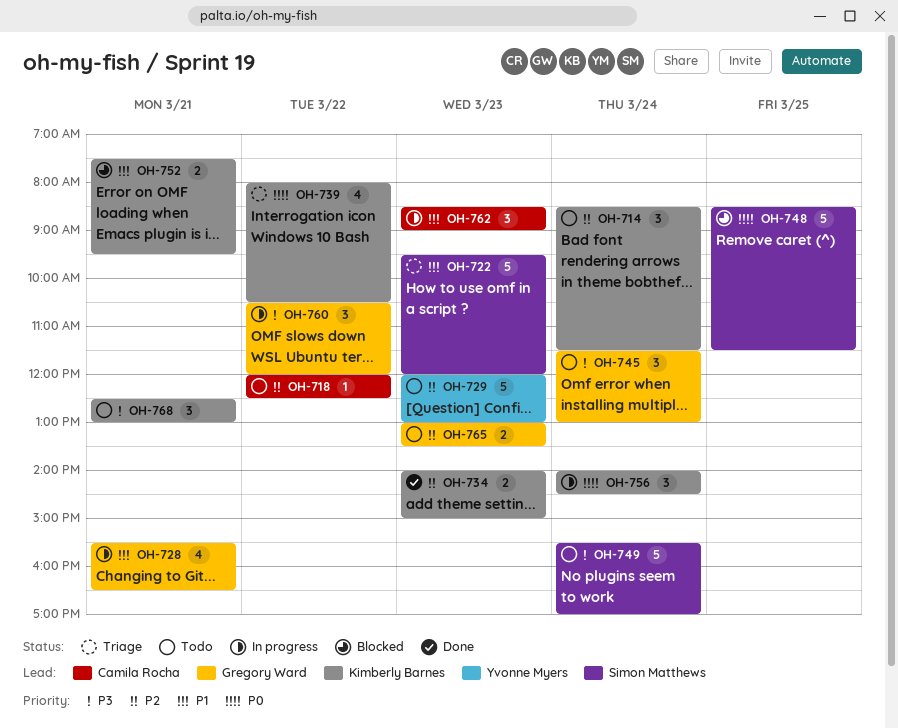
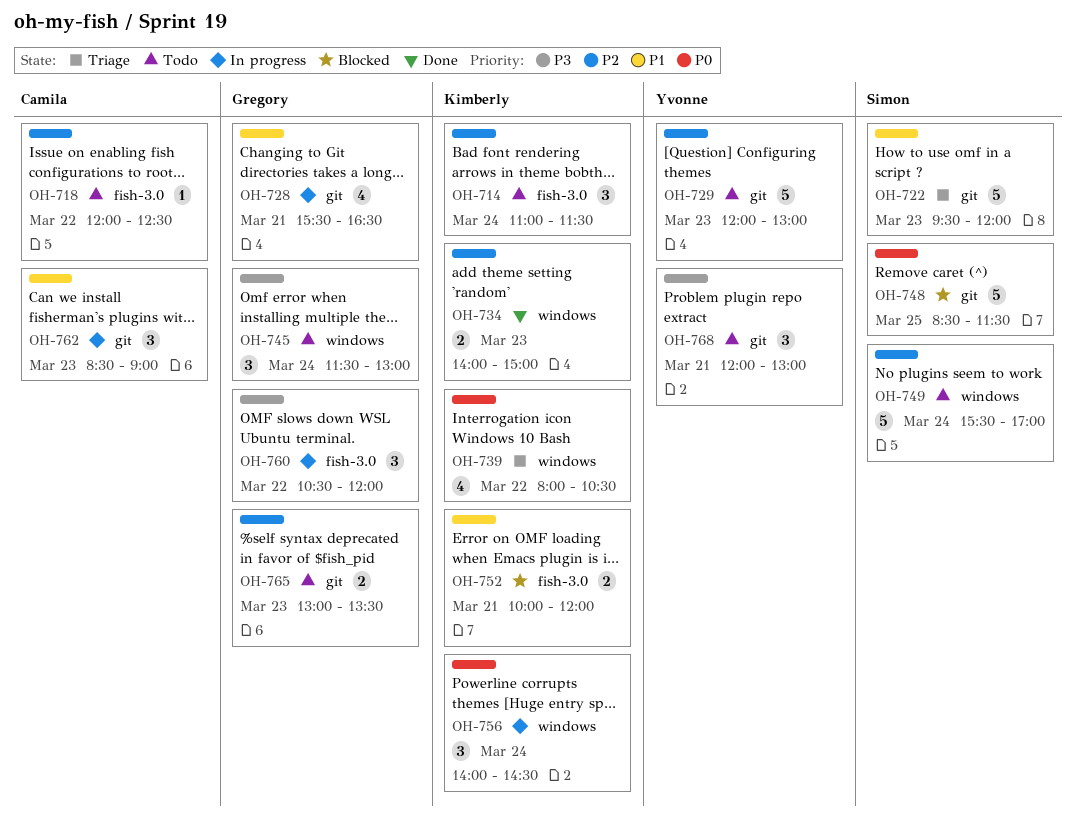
OH-714, begins: 08:30 -> 11:00
OH-749, priority: P3 -> P2
OH-752, begins: 07:30 -> 10:00
OH-752, ends: 09:30 -> 12:00
OH-768, owner: Kimberly Barnes -> Yvonne Myers
OH-768, begins: 12:30 -> 12:00

